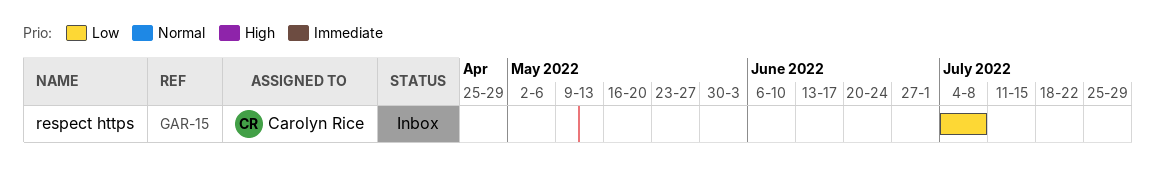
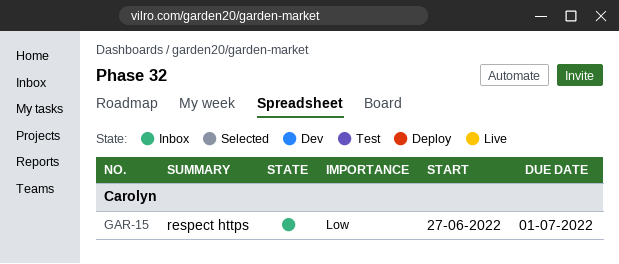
GAR-15, start: Jul 4 -> Jun 27
GAR-15, due: Jul 8 -> Jul 1

